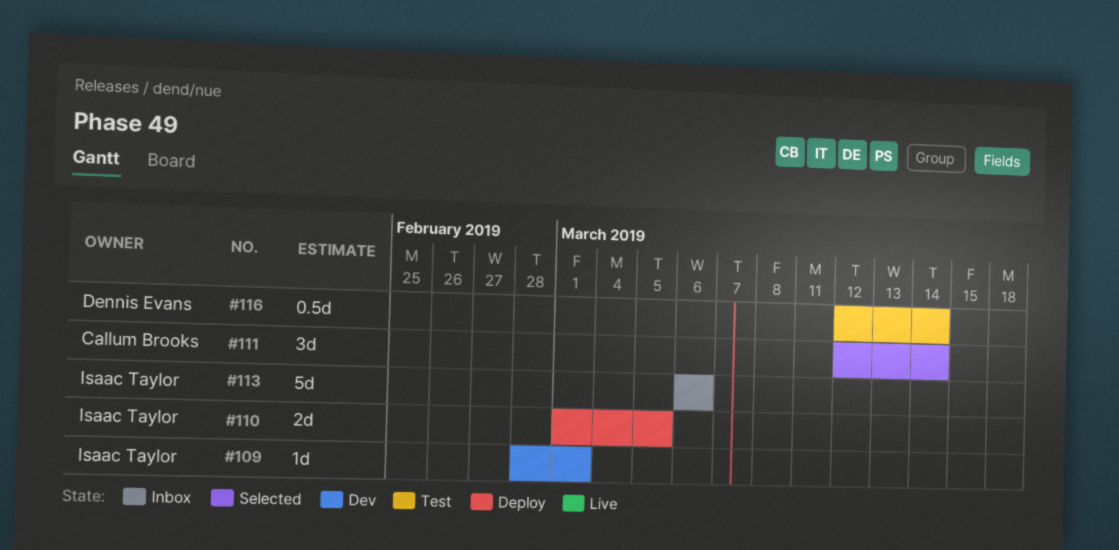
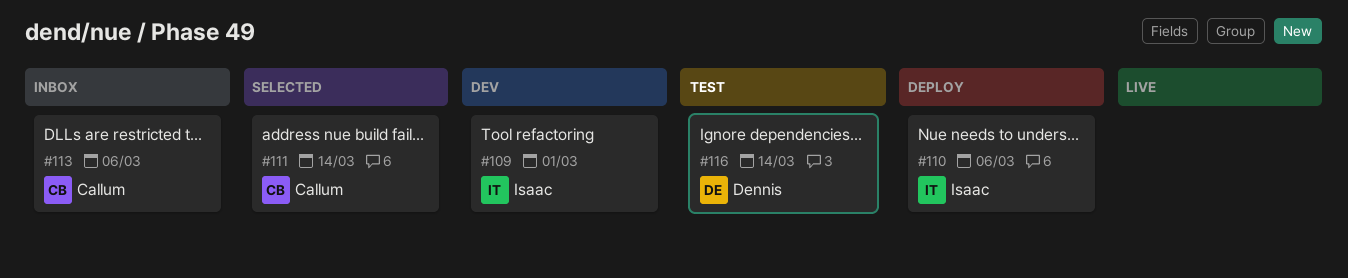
#110, due: Mar 5 -> Mar 6
#113, owner: Isaac Taylor -> Callum Brooks

